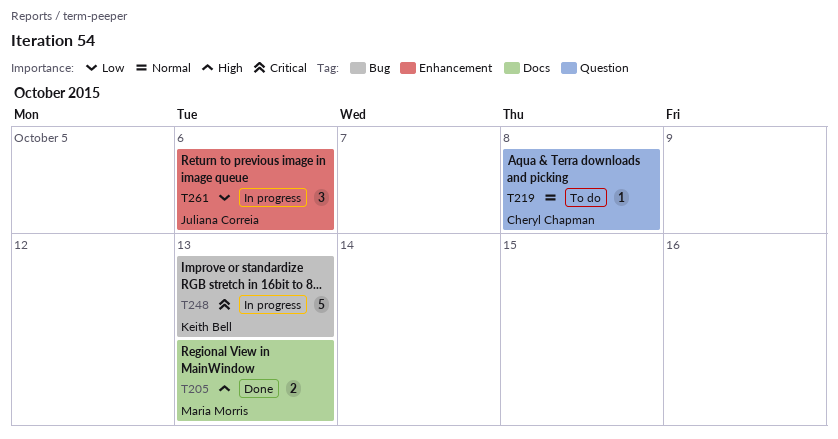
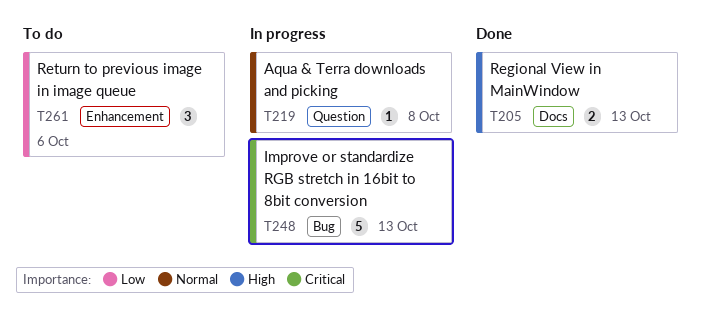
T219, status: To do -> In progress
T261, status: In progress -> To do

